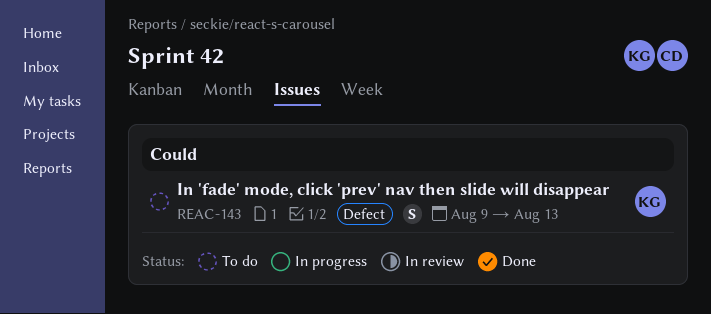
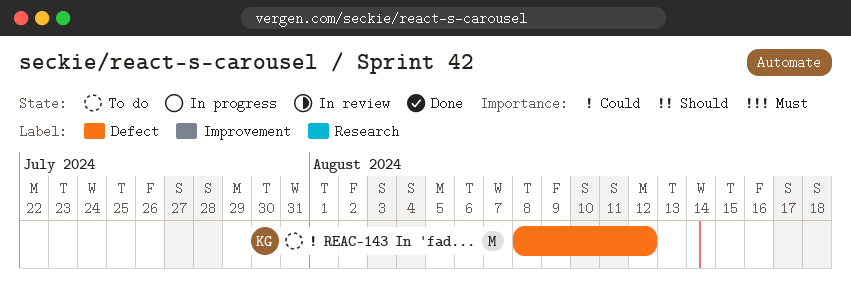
REAC-143, estimate: S -> M
REAC-143, start: Aug 9 -> Aug 8
REAC-143, due: Aug 13 -> Aug 12

